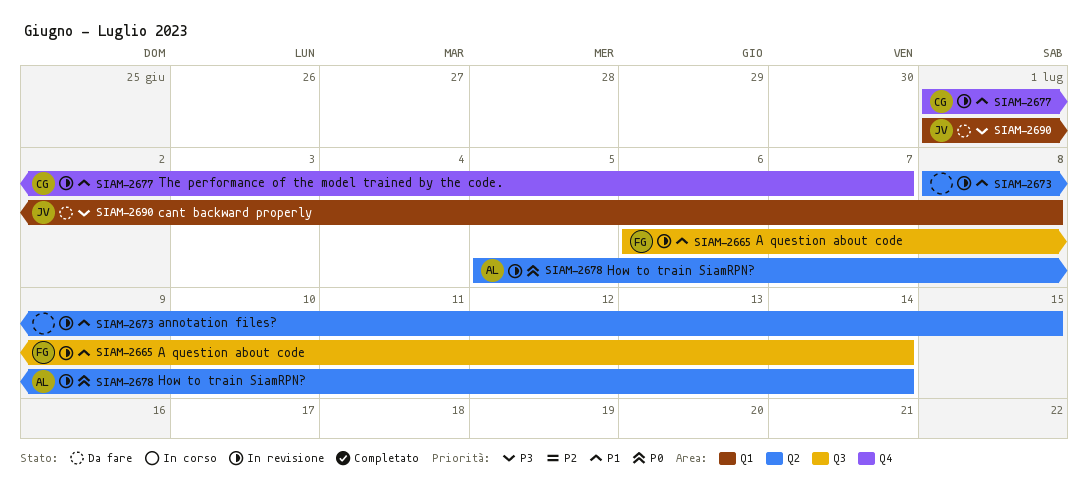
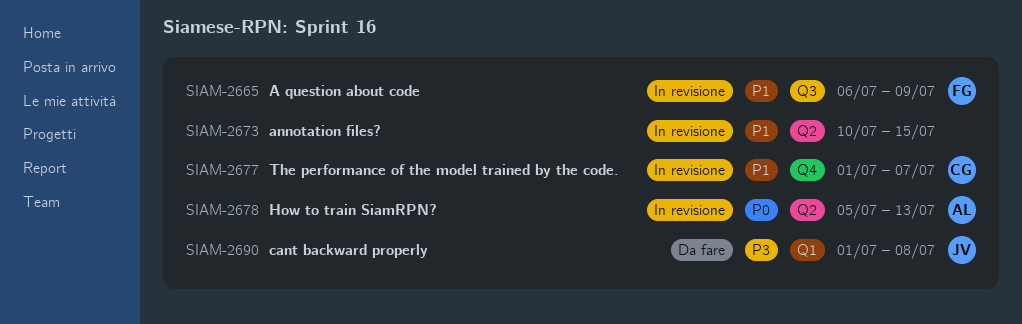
SIAM-2665, due: Jul 14 -> Jul 9
SIAM-2673, start: Jul 8 -> Jul 10
SIAM-2678, due: Jul 14 -> Jul 13

